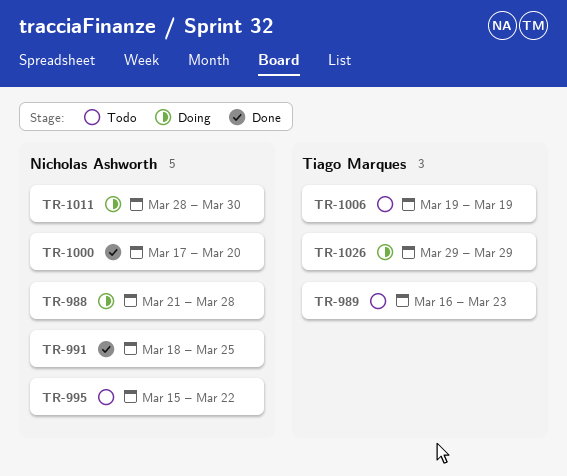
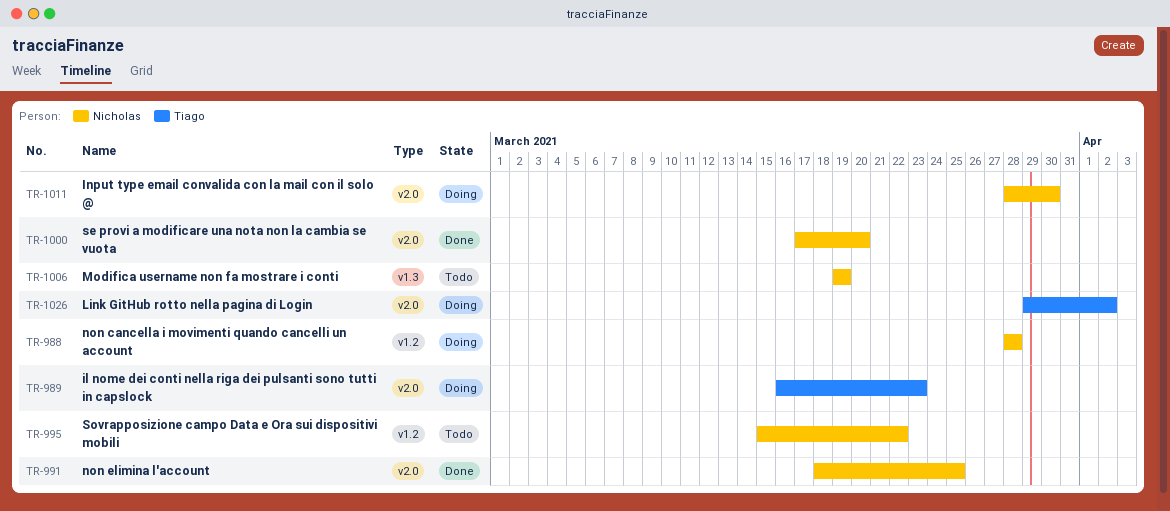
TR-988, start: Mar 21 -> Mar 28
TR-989, status: Todo -> Doing
TR-1006, owner: Tiago Marques -> Nicholas Ashworth
TR-1026, due: Mar 29 -> Apr 2

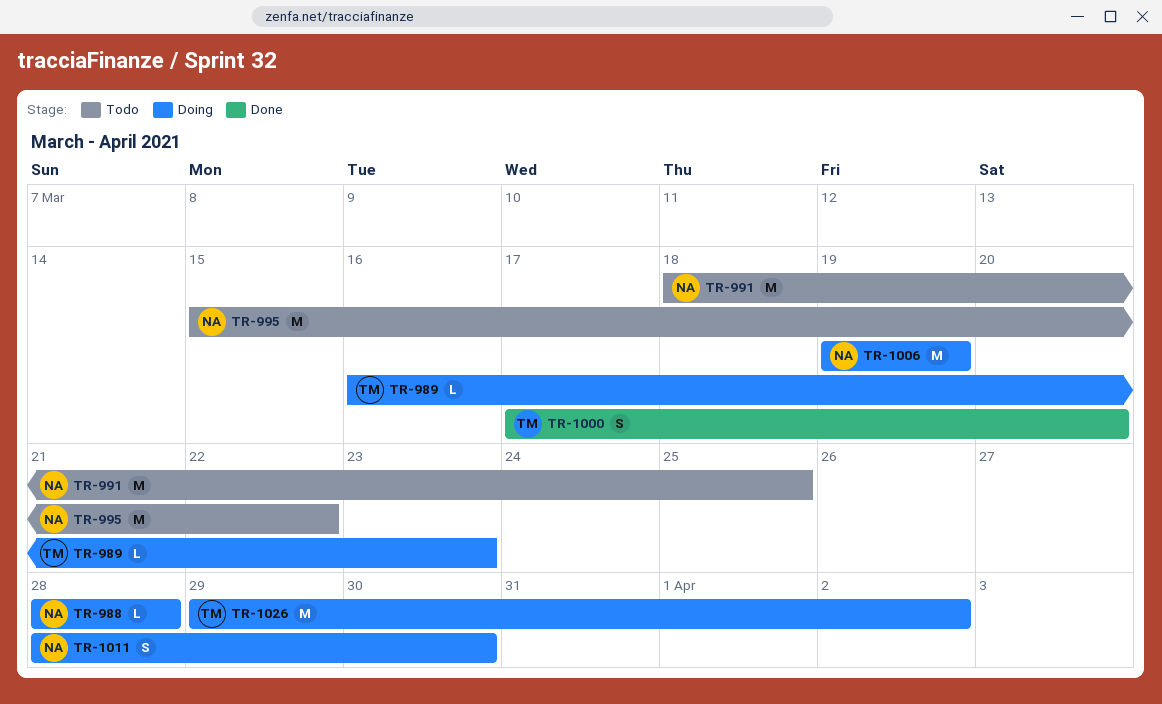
TR-991, status: Done -> Todo
TR-1000, owner: Nicholas -> Tiago
TR-1006, status: Todo -> Doing

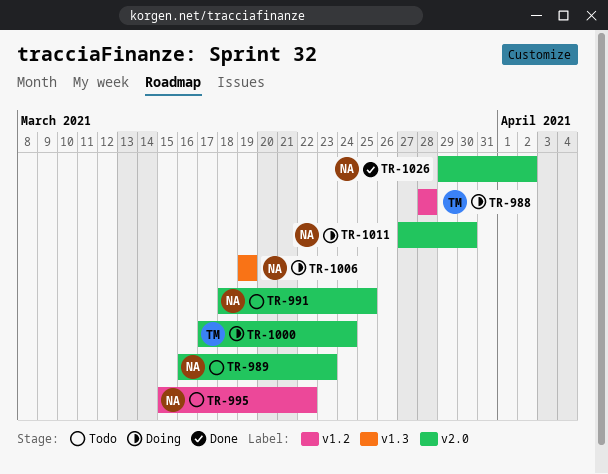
TR-988, owner: NA -> TM
TR-989, status: Doing -> Todo
TR-989, owner: TM -> NA
TR-1000, status: Done -> Doing
TR-1000, due: Mar 20 -> Mar 24
TR-1011, start: Mar 28 -> Mar 27
TR-1026, status: Doing -> Done
TR-1026, owner: TM -> NA

